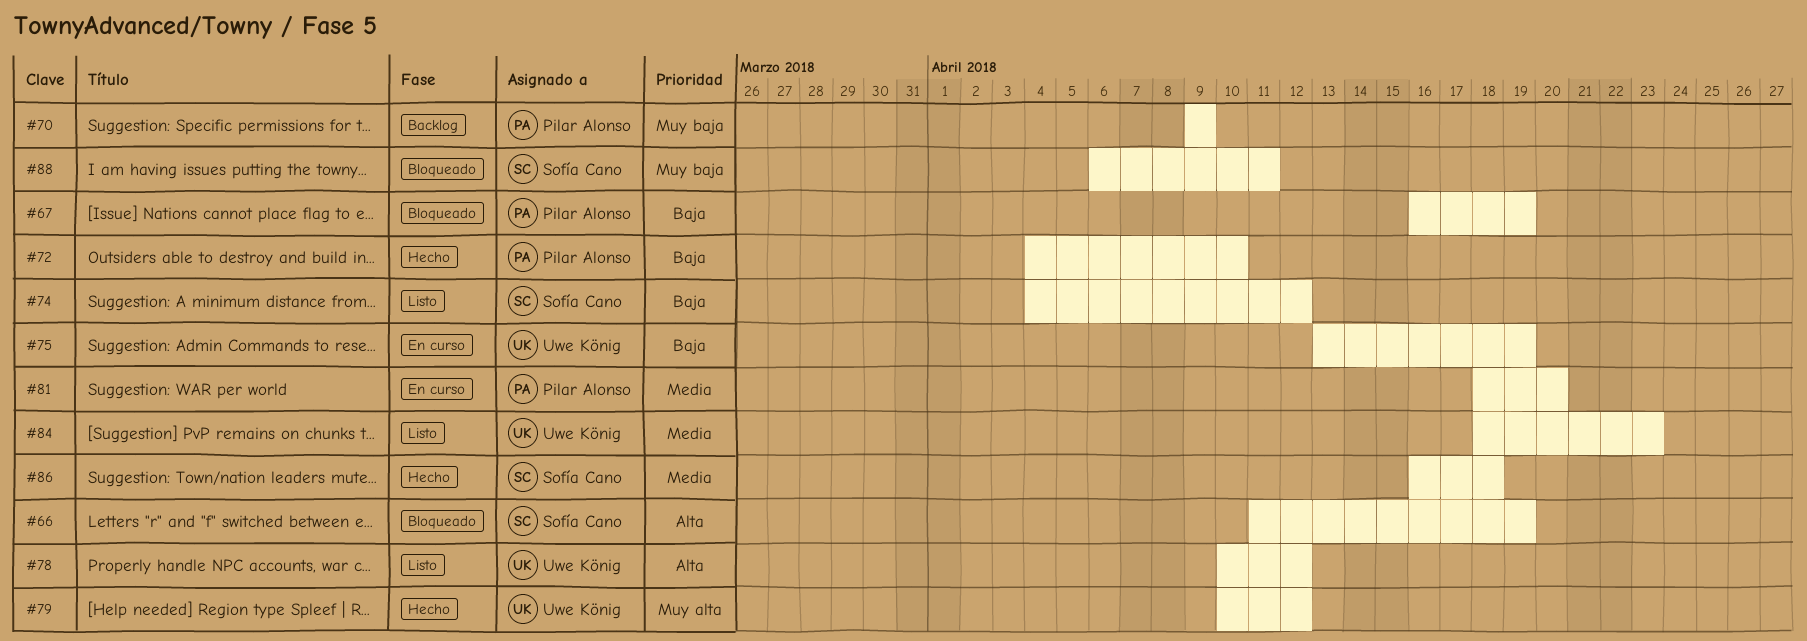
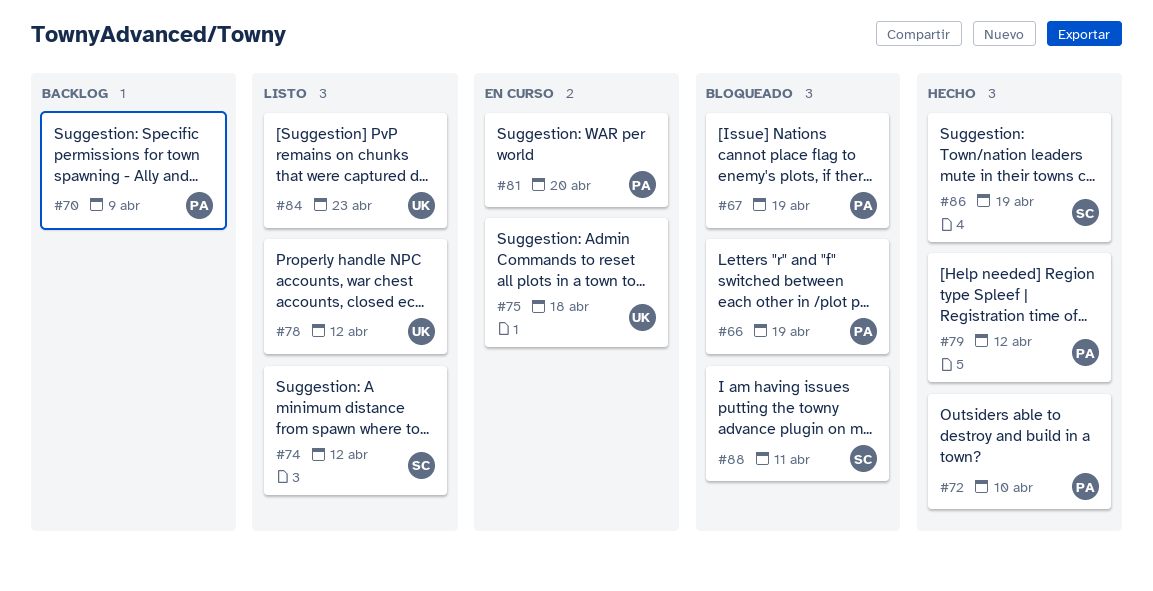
#66, owner: Sofía Cano -> Pilar Alonso
#75, due: Apr 19 -> Apr 18
#79, owner: Uwe König -> Pilar Alonso
#86, due: Apr 18 -> Apr 19

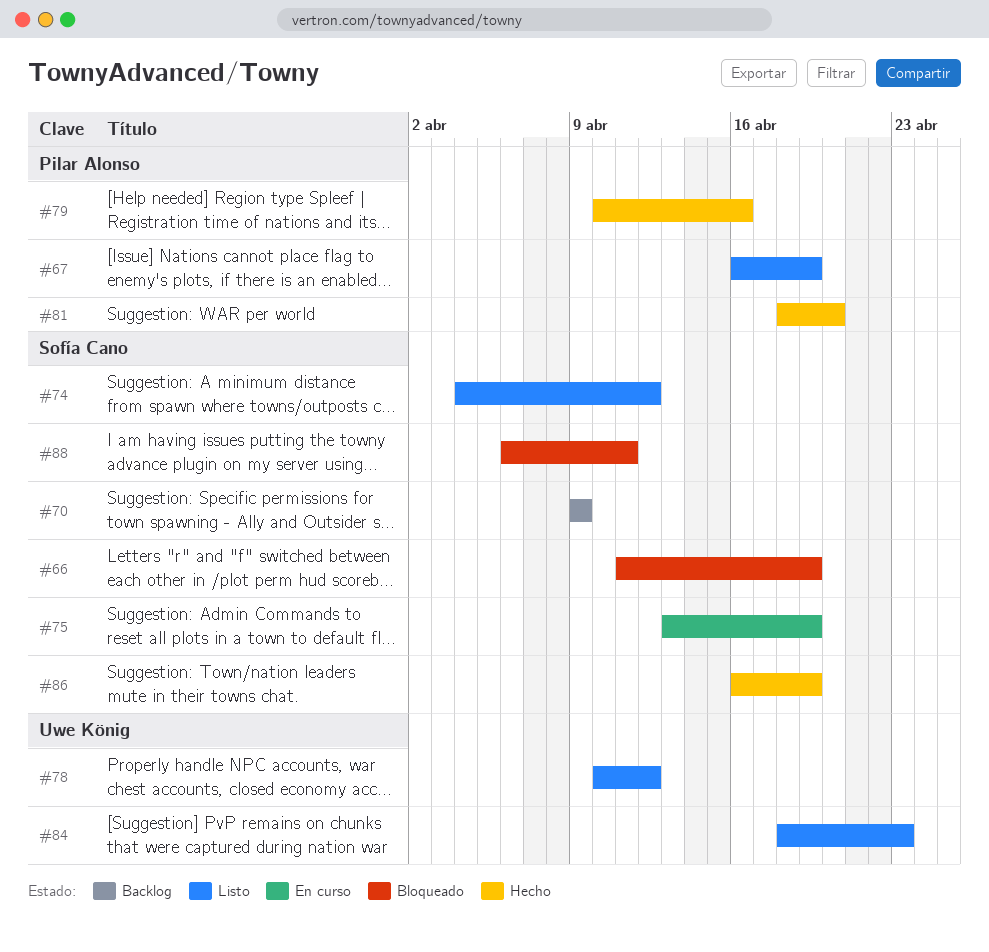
#66, owner: Pilar Alonso -> Sofía Cano
#67, status: Bloqueado -> Listo
#70, owner: Pilar Alonso -> Sofía Cano
#72: present -> none
#75, owner: Uwe König -> Sofía Cano
#75, due: Apr 18 -> Apr 19
#79, due: Apr 12 -> Apr 16
#81, status: En curso -> Hecho

